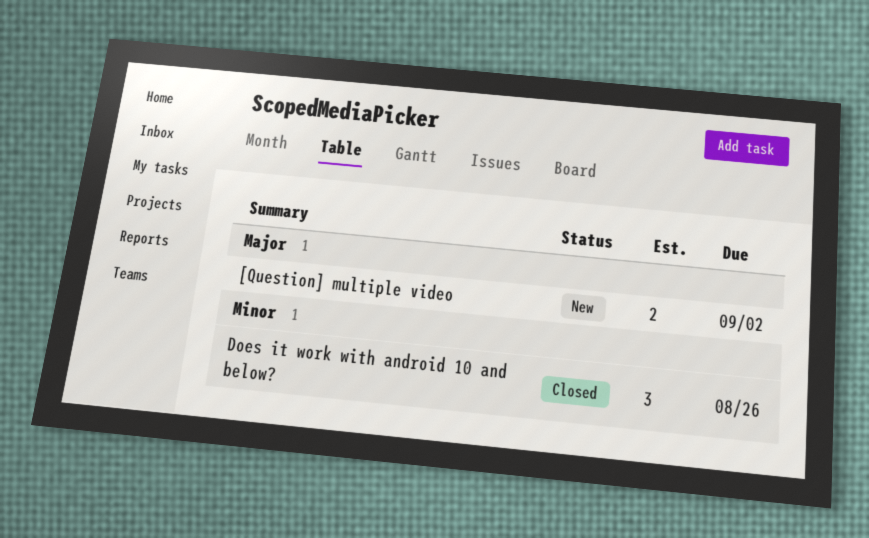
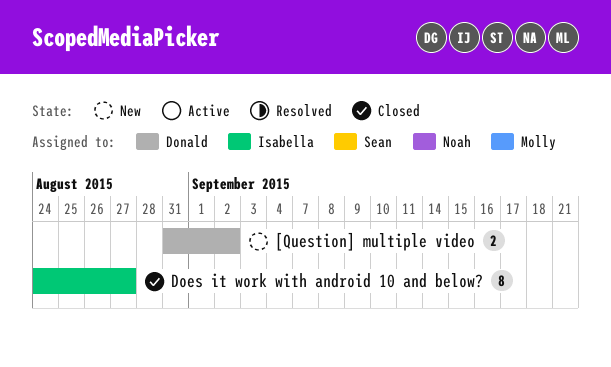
Does it work with android 10 and below?, estimate: 3 -> 8
Does it work with android 10 and below?, due: Aug 26 -> Aug 27

